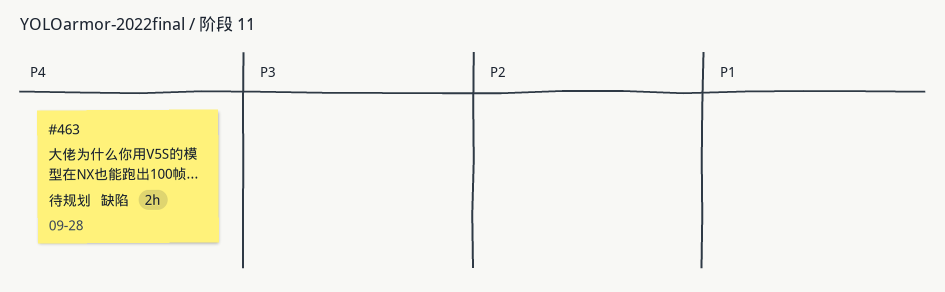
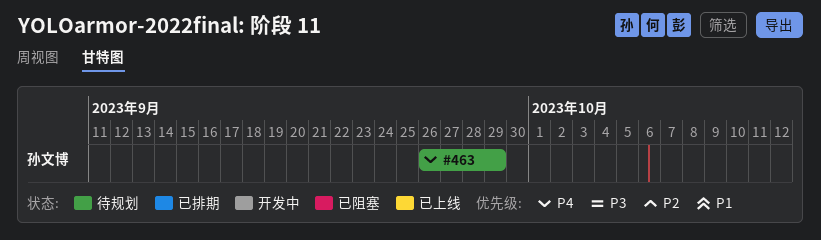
#463, due: Sep 28 -> Sep 29

